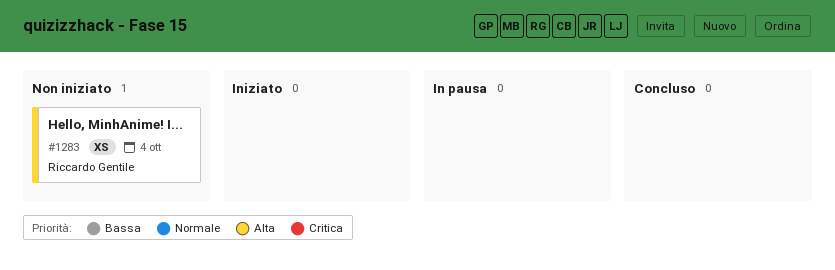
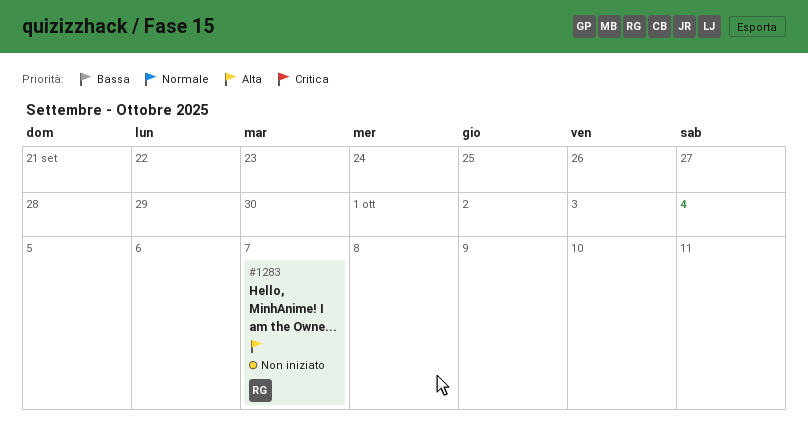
#1283, due: Oct 4 -> Oct 7

